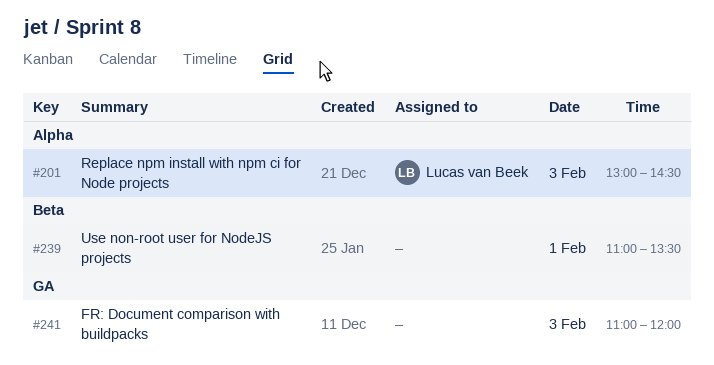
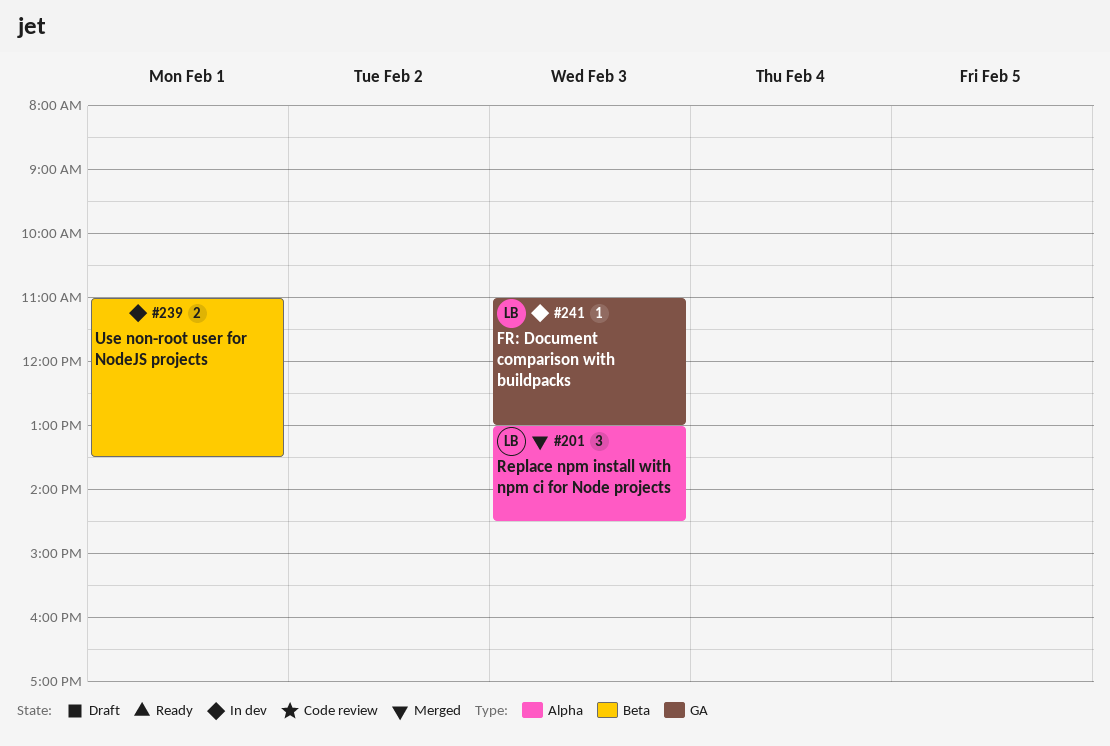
#241, owner: none -> Lucas van Beek
#241, ends: 12:00 -> 13:00

